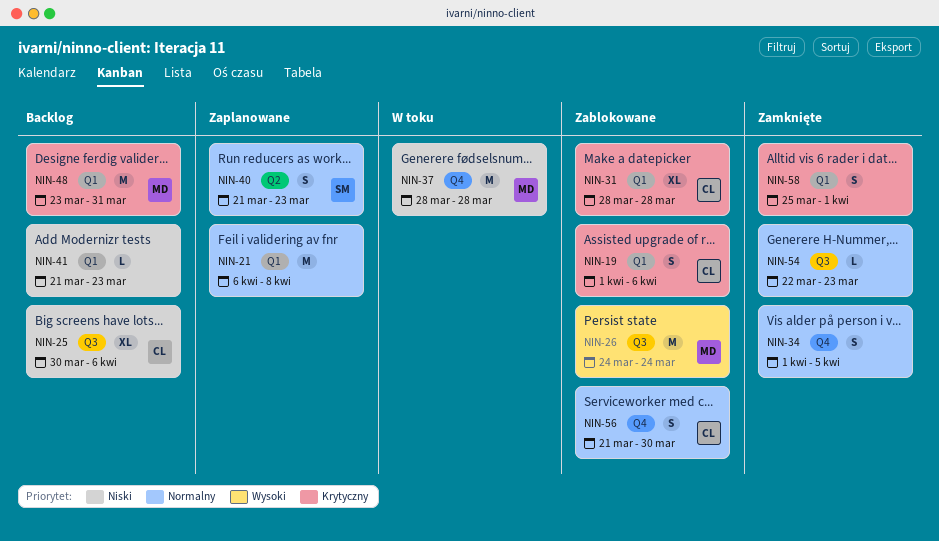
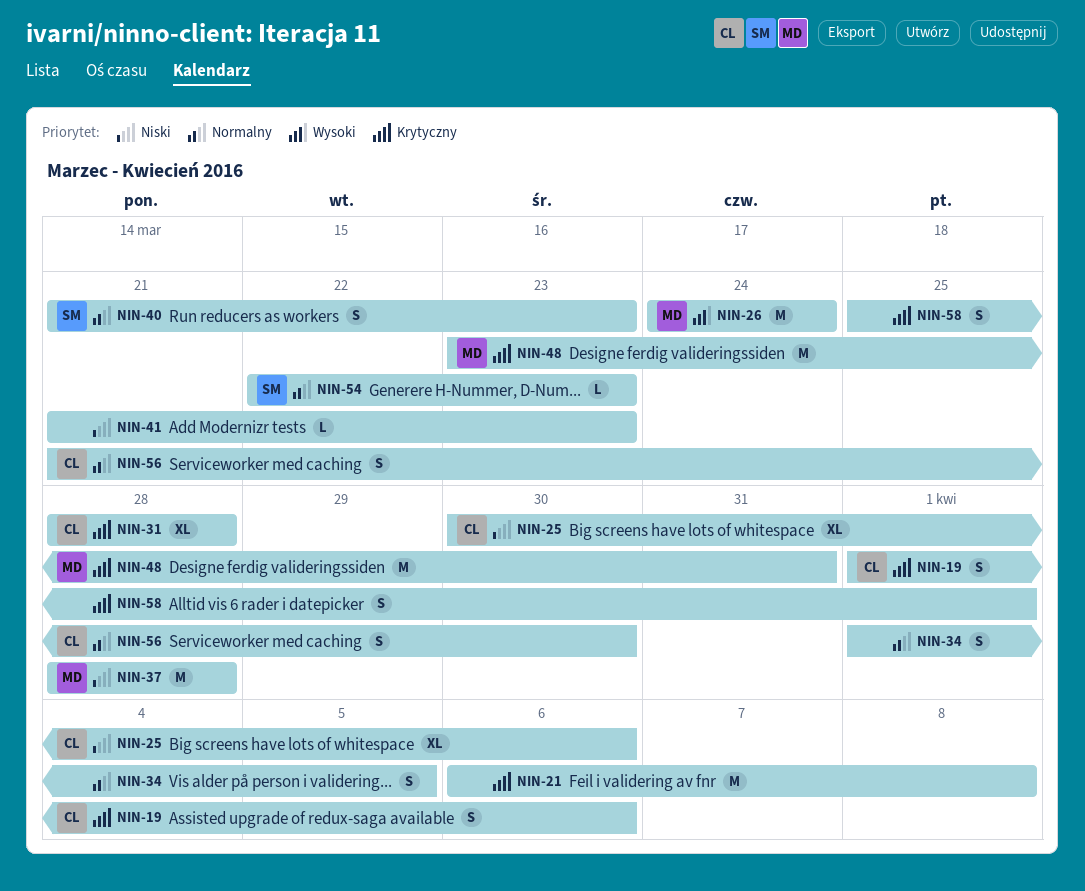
NIN-21, priority: Normalny -> Krytyczny
NIN-54, owner: none -> SM

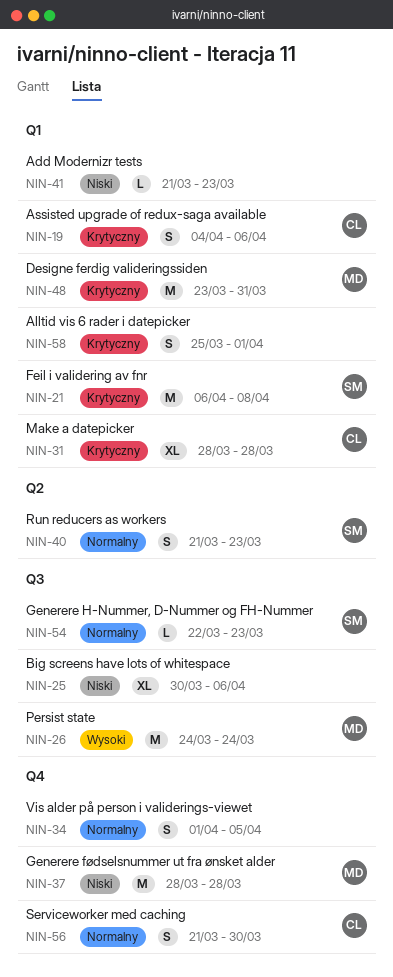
NIN-19, start: Apr 1 -> Apr 4
NIN-21, owner: none -> SM
NIN-25, owner: CL -> none

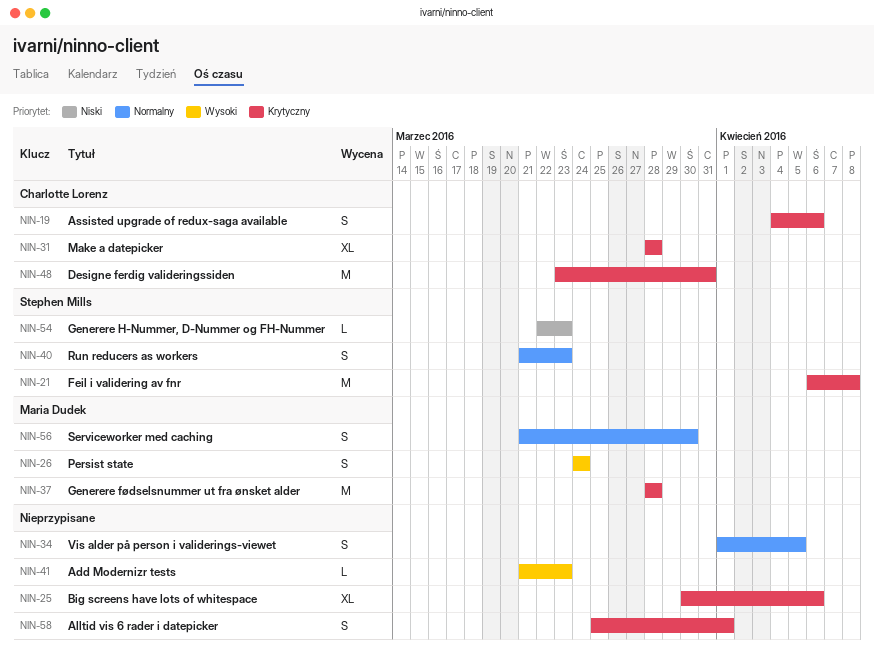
NIN-25, priority: Niski -> Krytyczny
NIN-26, estimate: M -> S
NIN-37, priority: Niski -> Krytyczny
NIN-41, priority: Niski -> Wysoki
NIN-48, owner: Maria Dudek -> Charlotte Lorenz
NIN-54, priority: Normalny -> Niski
NIN-56, owner: Charlotte Lorenz -> Maria Dudek

